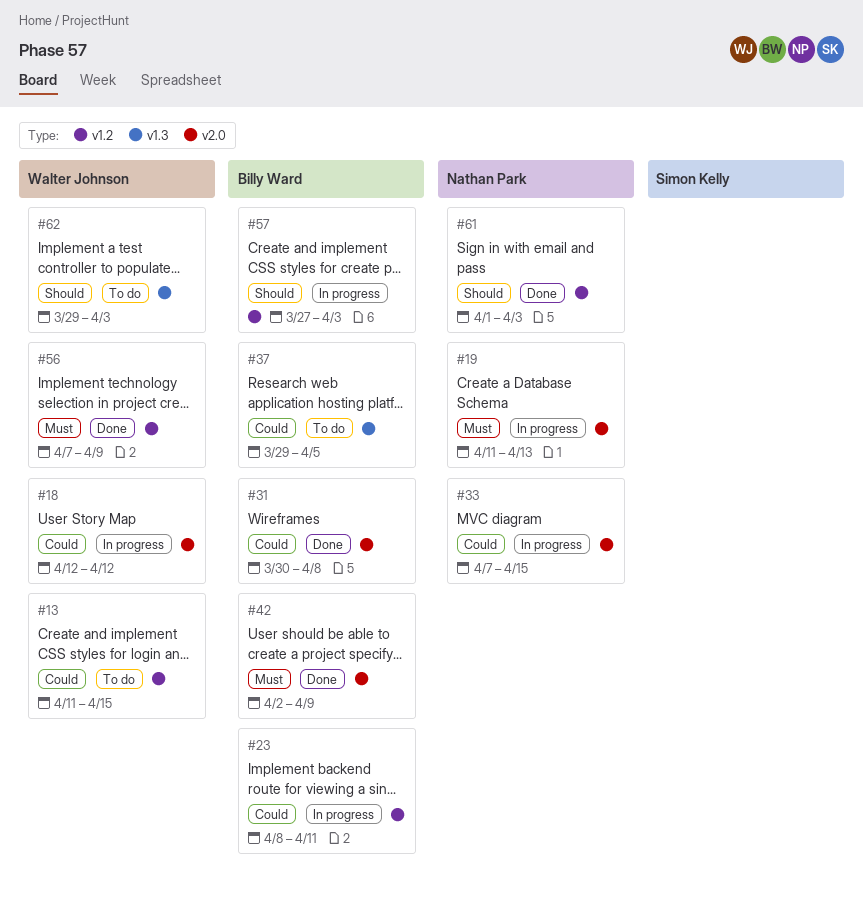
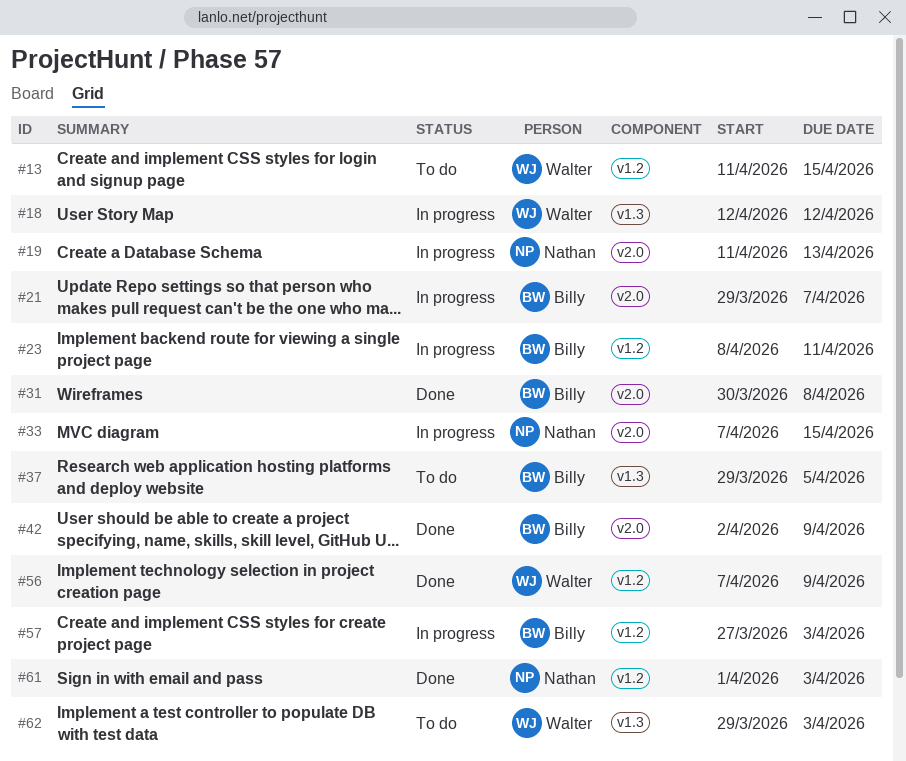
#18, label: v2.0 -> v1.3
#21: none -> present

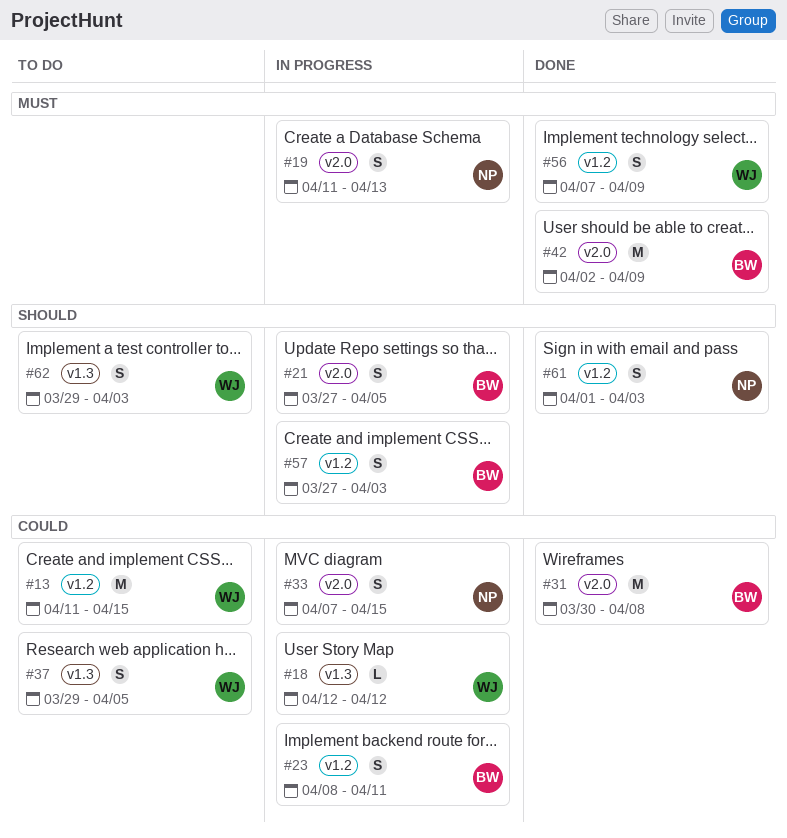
#21, start: Mar 29 -> Mar 27
#21, due: Apr 7 -> Apr 5
#37, owner: Billy -> Walter

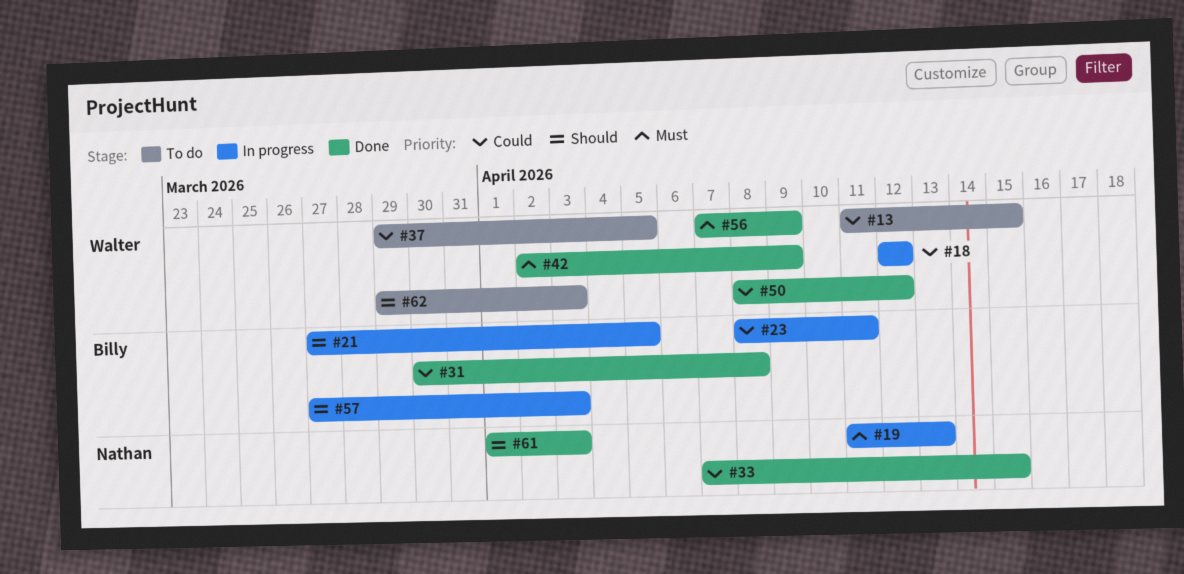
#33, status: In progress -> Done
#42, owner: Billy -> Walter
#50: none -> present

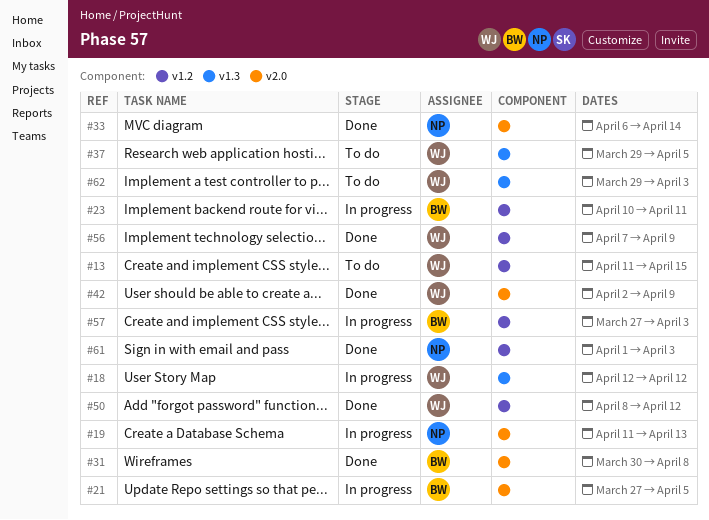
#23, start: Apr 8 -> Apr 10
#33, start: Apr 7 -> Apr 6
#33, due: Apr 15 -> Apr 14

